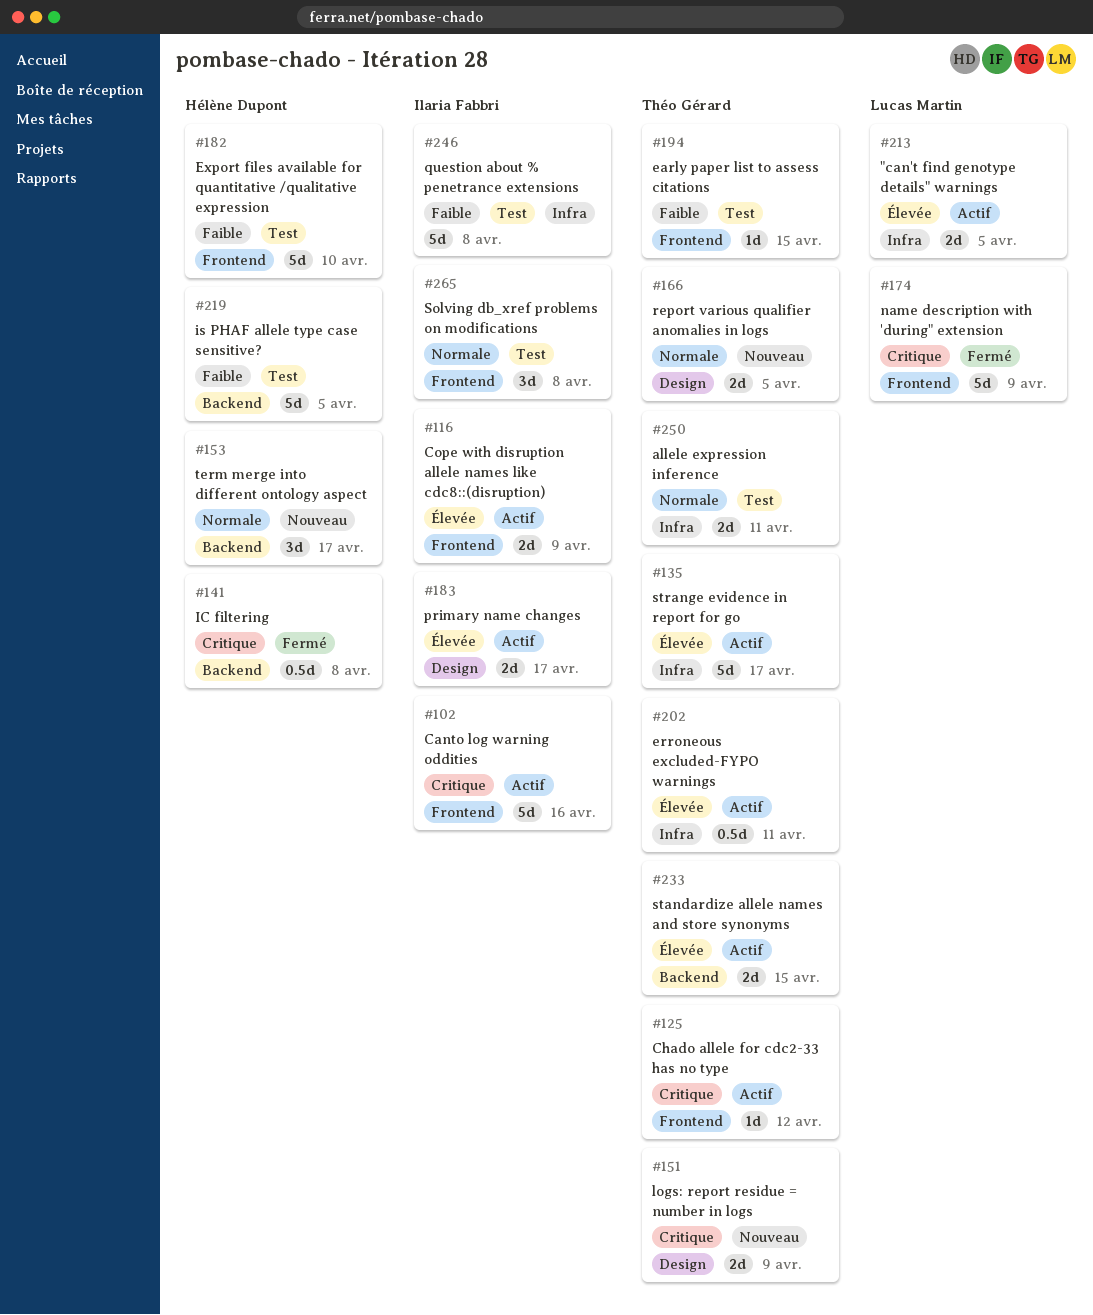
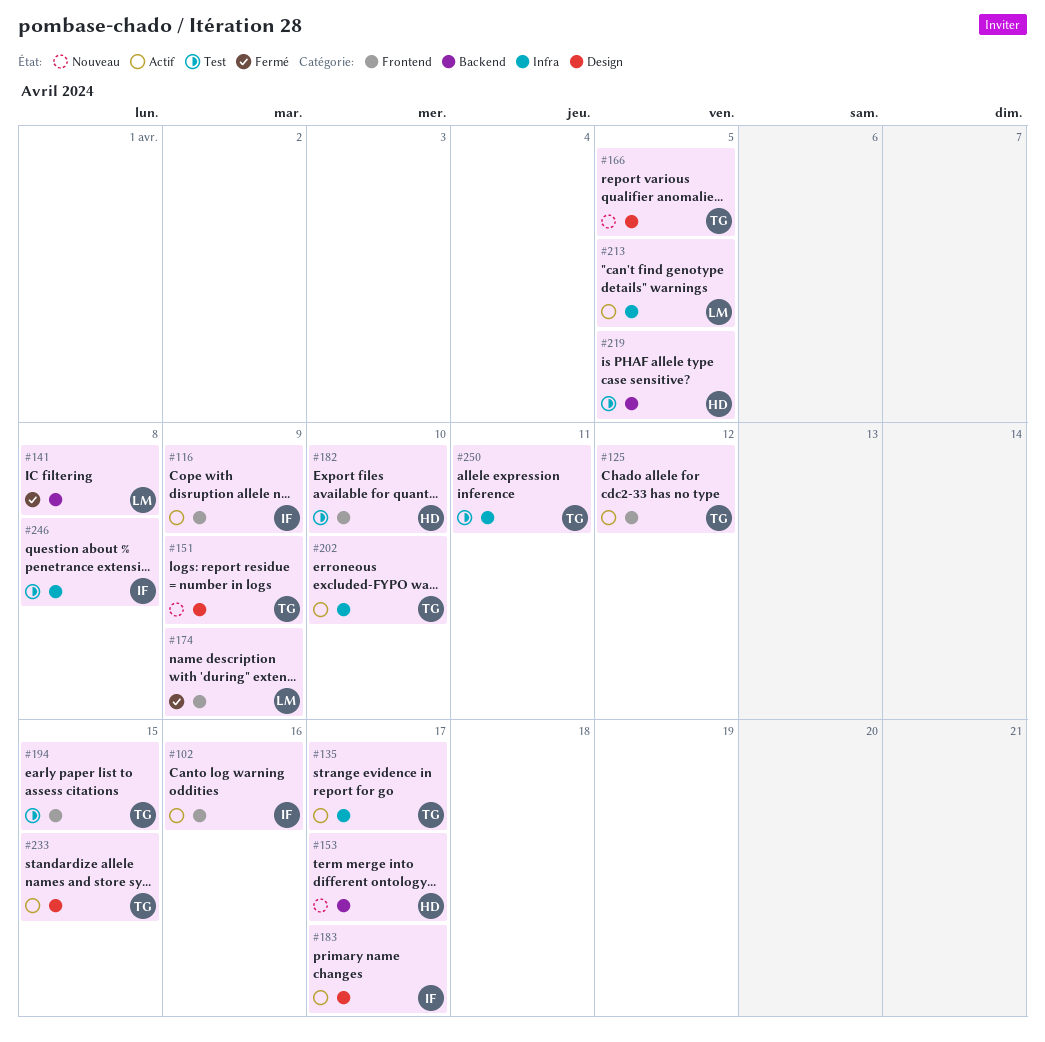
#141, owner: Hélène Dupont -> Lucas Martin
#202, due: Apr 11 -> Apr 10
#233, label: Backend -> Design
#265: present -> none

